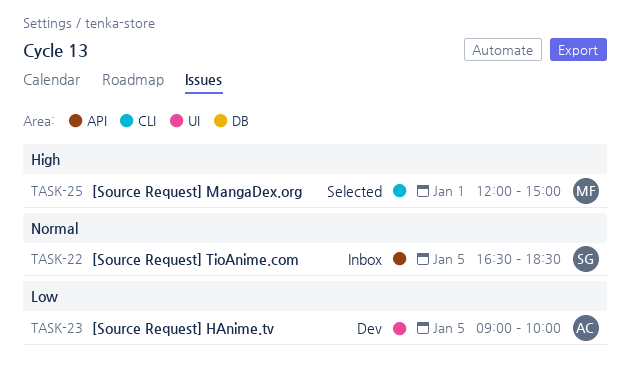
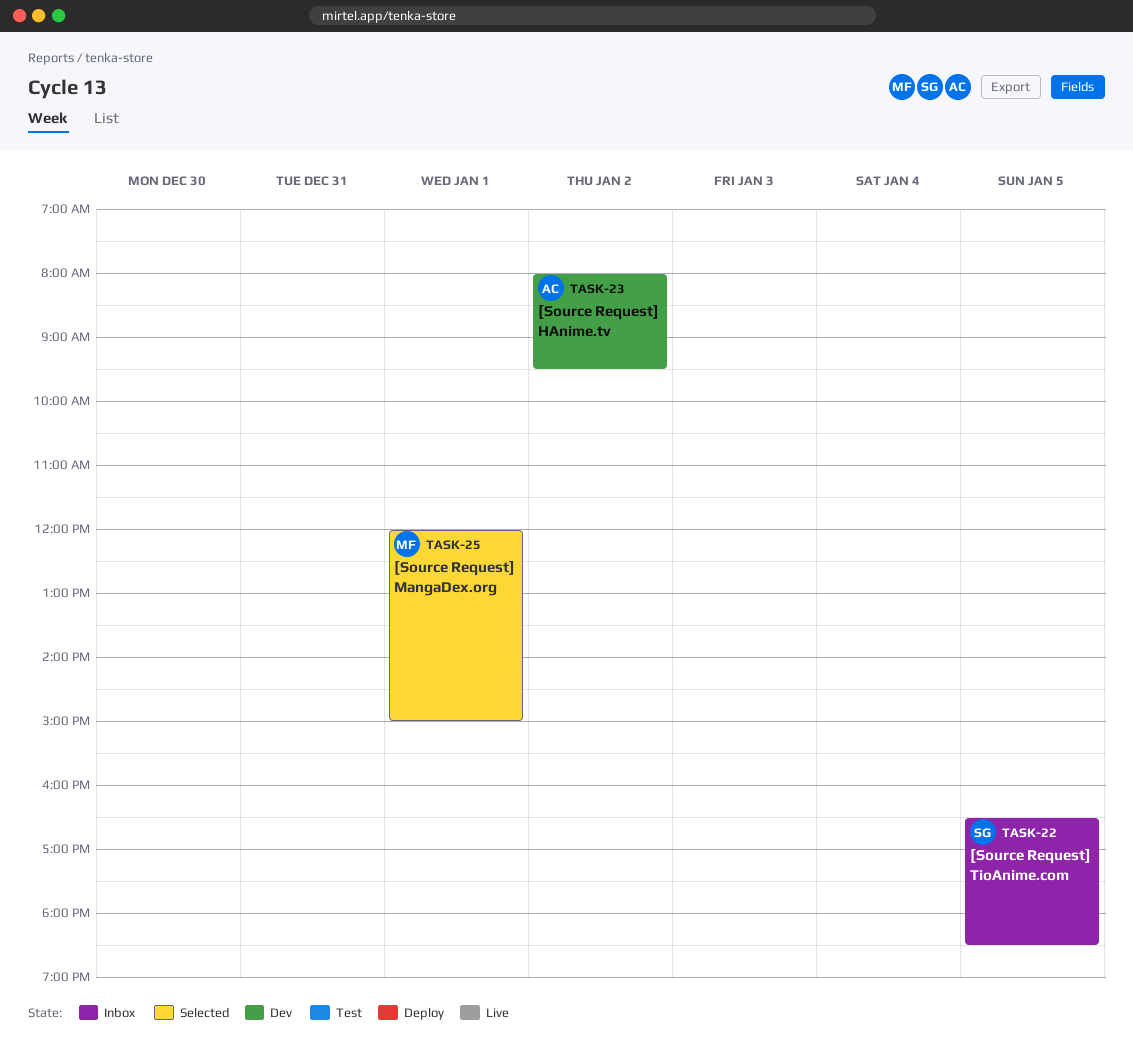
TASK-23, day: Jan 5 -> Jan 2
TASK-23, begins: 09:00 -> 08:00
TASK-23, ends: 10:00 -> 09:30

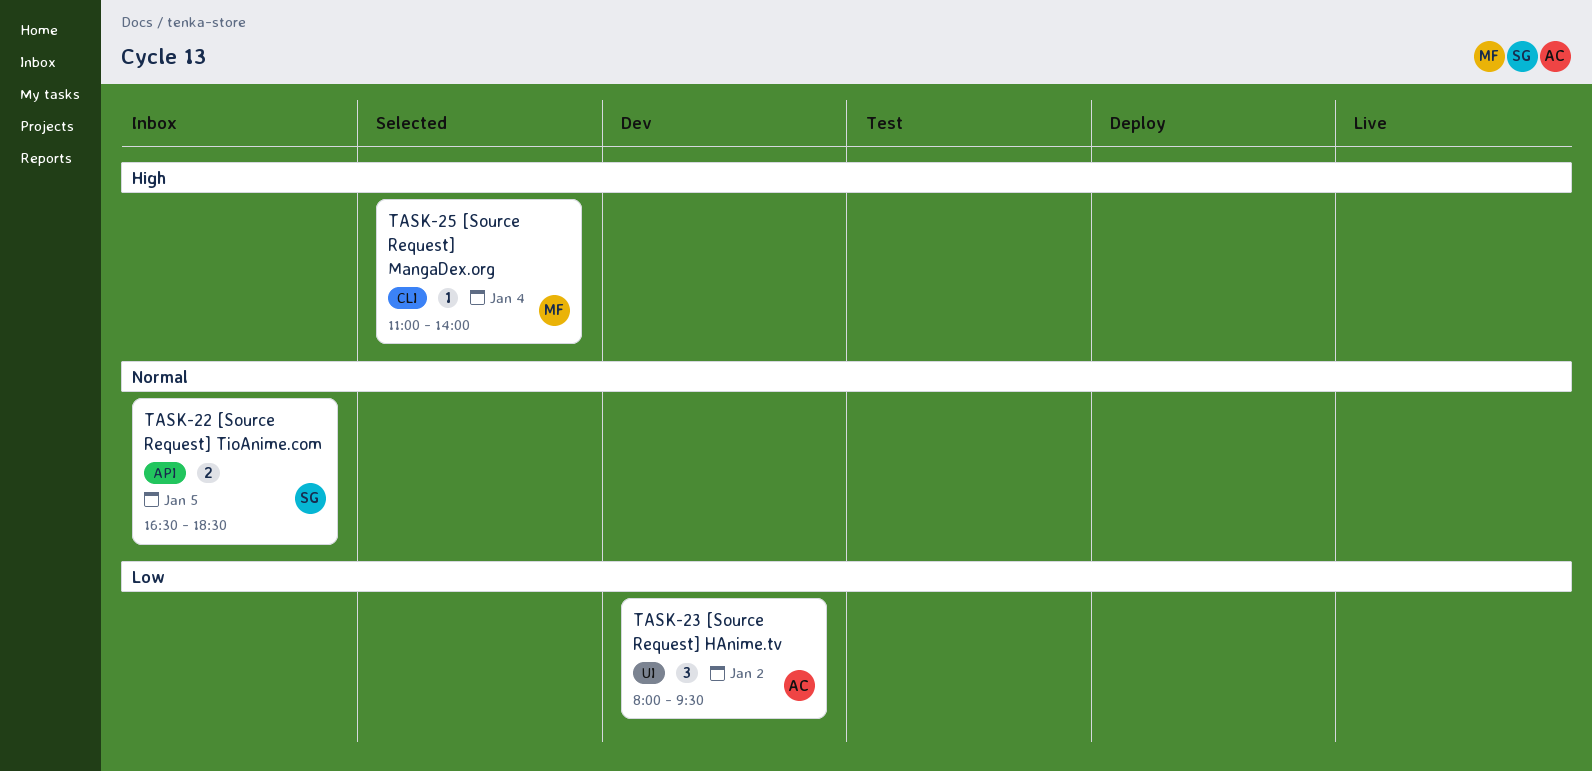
TASK-25, day: Jan 1 -> Jan 4
TASK-25, begins: 12:00 -> 11:00
TASK-25, ends: 15:00 -> 14:00

